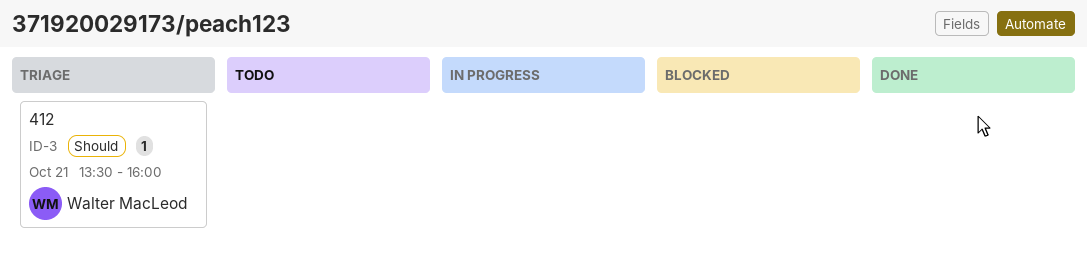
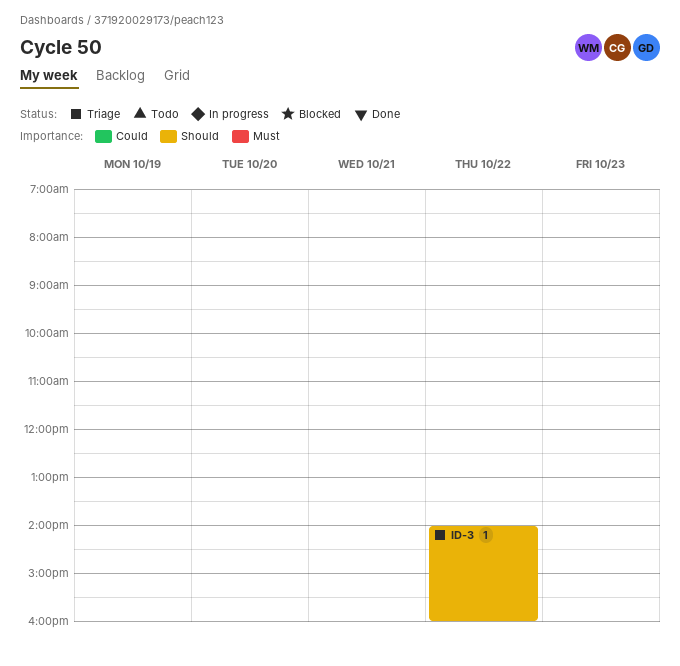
ID-3, day: Oct 21 -> Oct 22
ID-3, begins: 13:30 -> 14:00

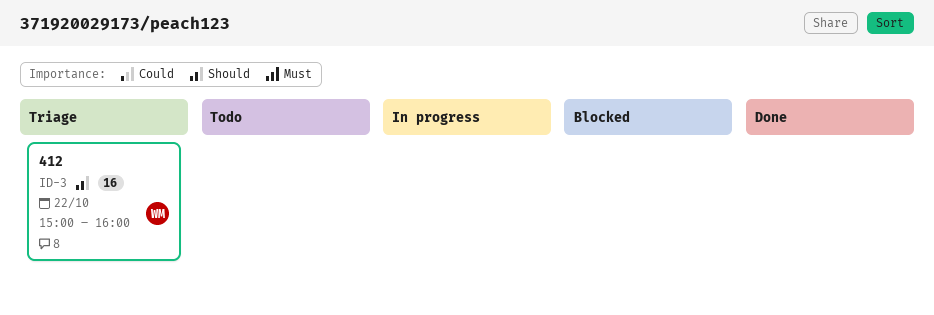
ID-3, estimate: 1 -> 16
ID-3, begins: 14:00 -> 15:00

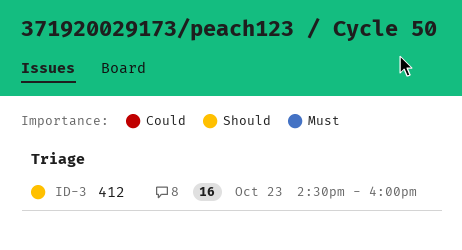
ID-3, day: Oct 22 -> Oct 23
ID-3, begins: 15:00 -> 14:30

